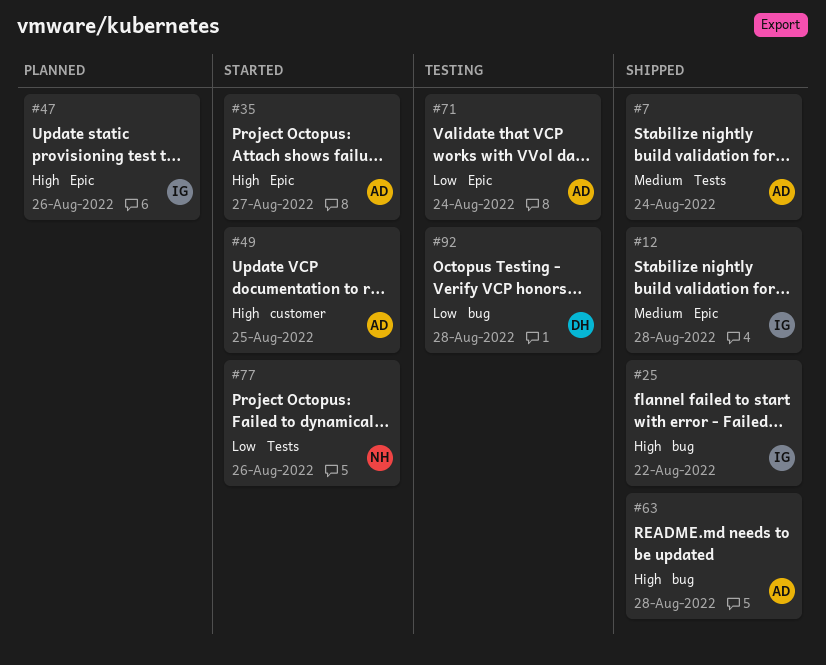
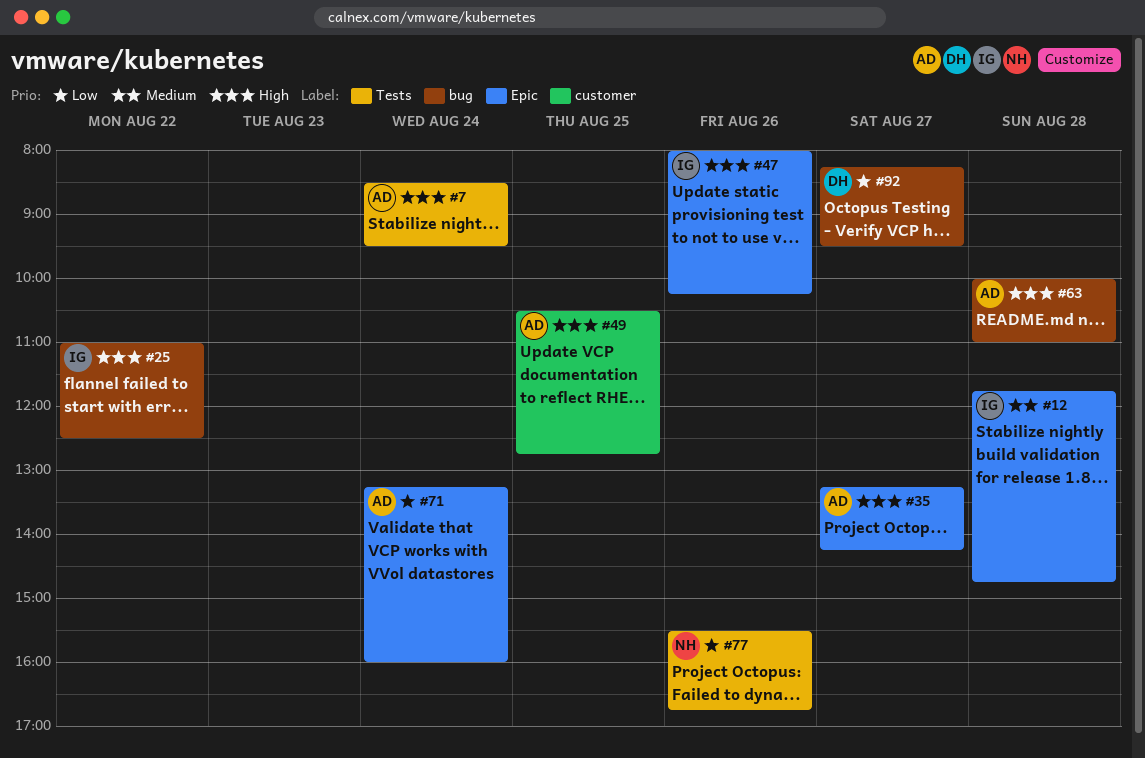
#7, priority: Medium -> High
#92, day: Aug 28 -> Aug 27

